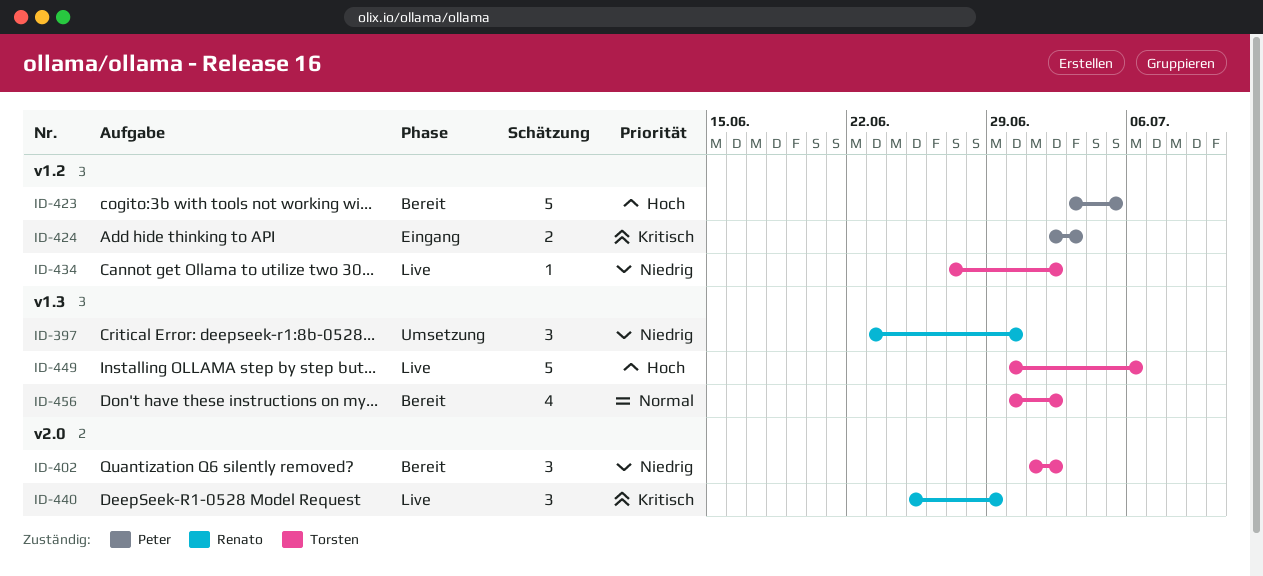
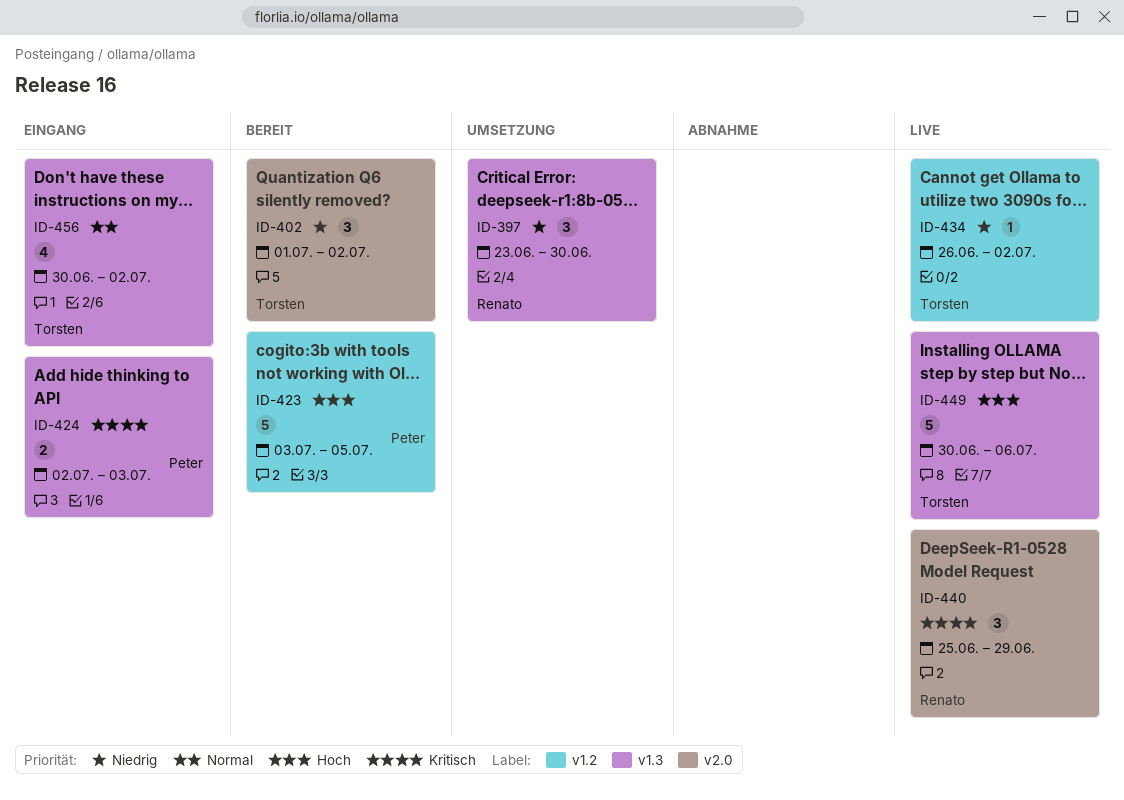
ID-424, label: v1.2 -> v1.3
ID-434, start: Jun 27 -> Jun 26
ID-456, status: Bereit -> Eingang

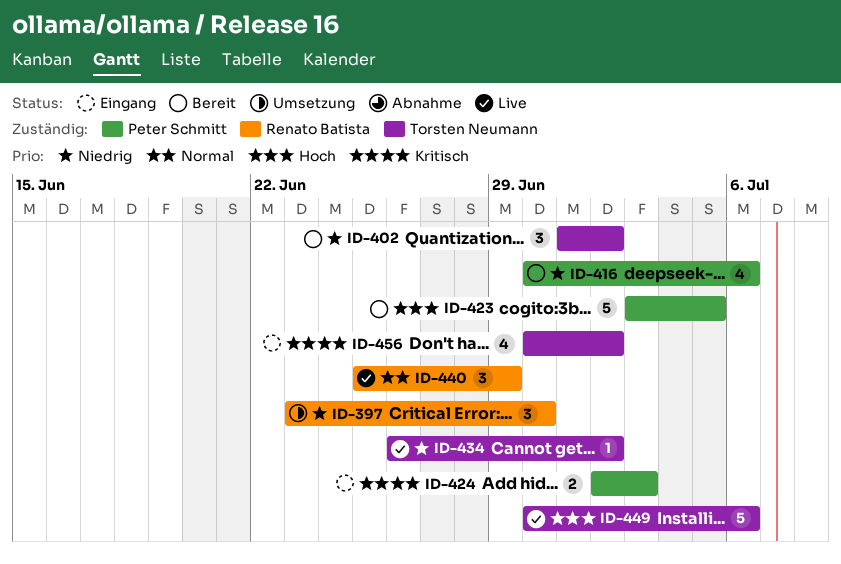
ID-416: none -> present
ID-440, priority: Kritisch -> Normal
ID-456, priority: Normal -> Kritisch

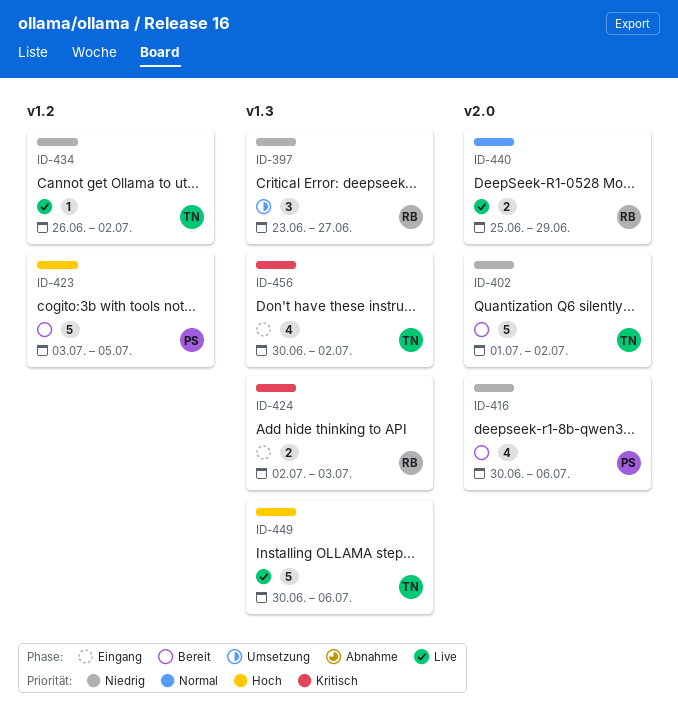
ID-397, due: Jun 30 -> Jun 27
ID-402, estimate: 3 -> 5
ID-424, owner: Peter Schmitt -> Renato Batista
ID-440, estimate: 3 -> 2

